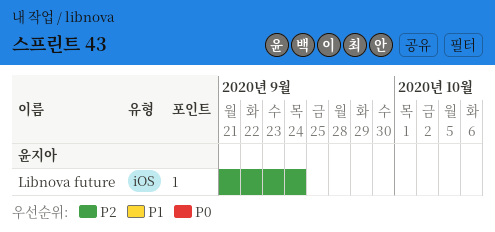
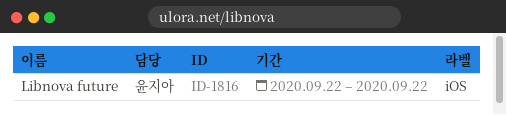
Libnova future, start: Sep 21 -> Sep 22
Libnova future, due: Sep 24 -> Sep 22

